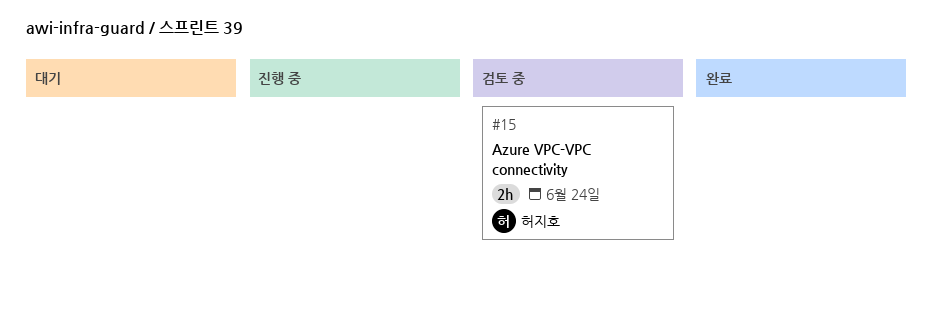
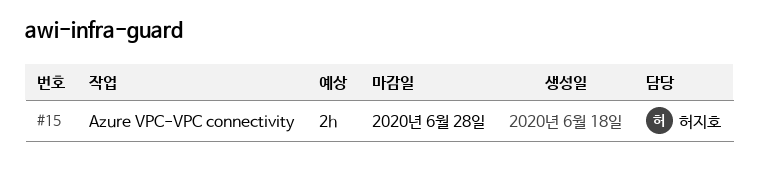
#15, due: Jun 24 -> Jun 28

